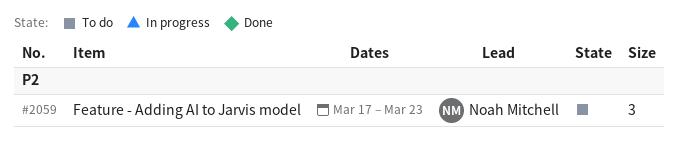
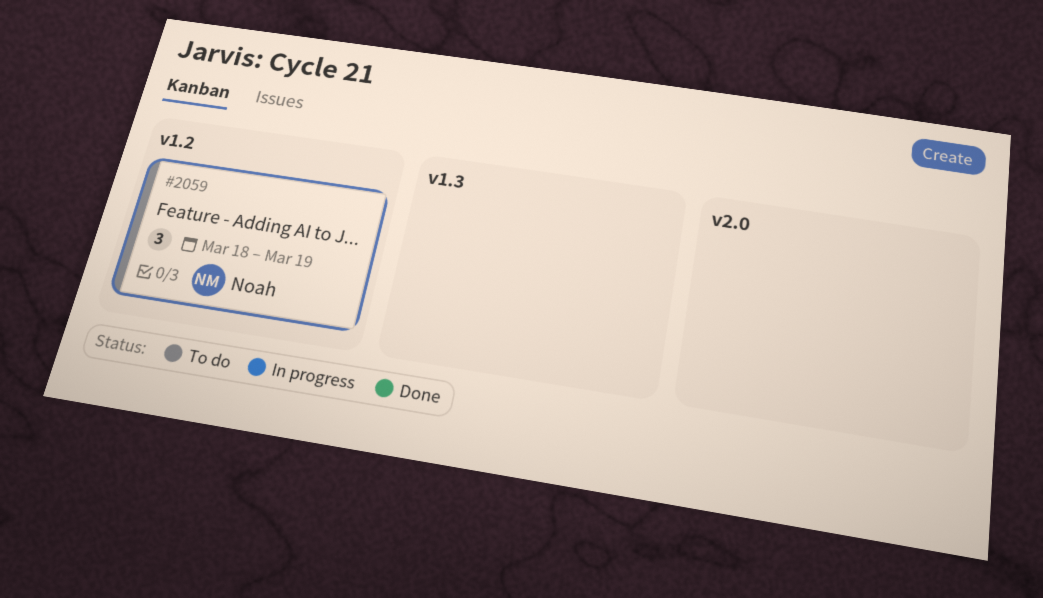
#2059, start: Mar 17 -> Mar 18
#2059, due: Mar 23 -> Mar 19

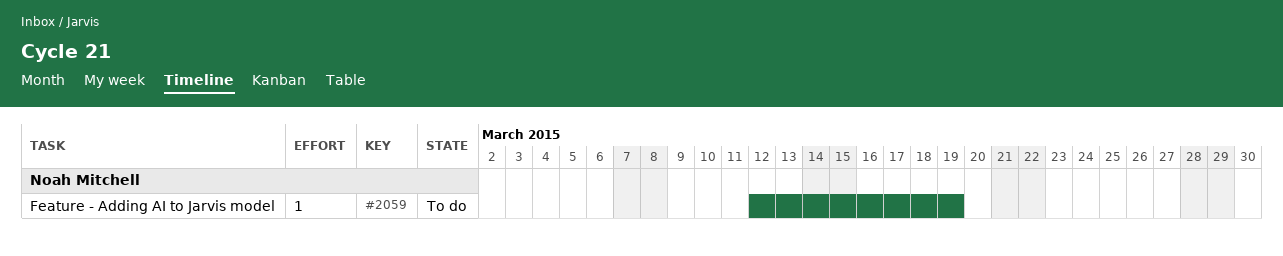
#2059, estimate: 3 -> 1
#2059, start: Mar 18 -> Mar 12

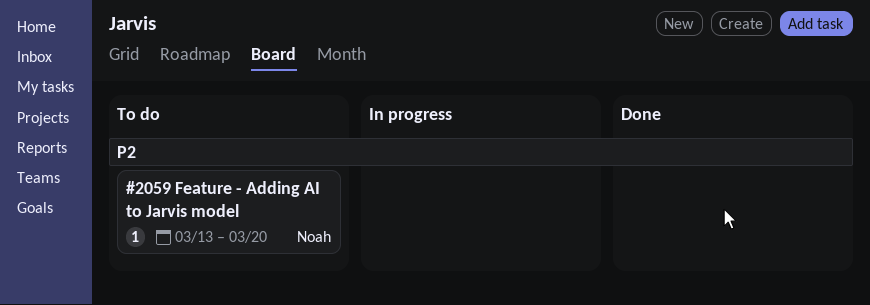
#2059, start: Mar 12 -> Mar 13
#2059, due: Mar 19 -> Mar 20

